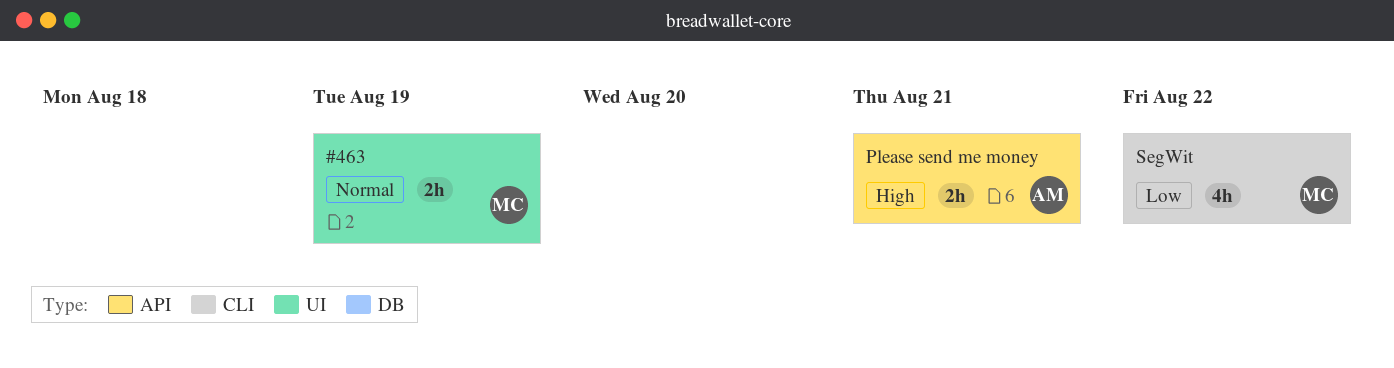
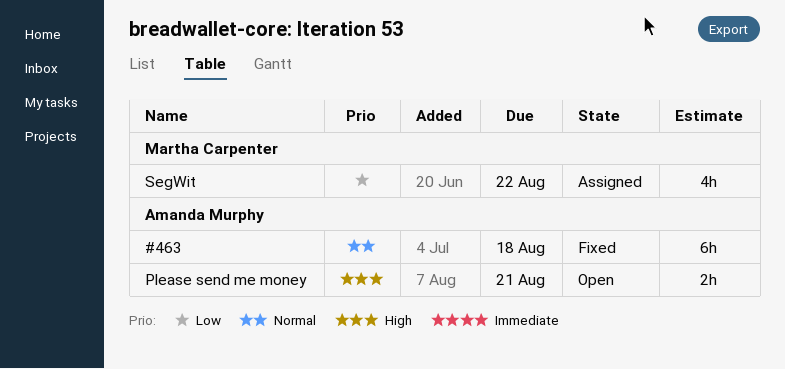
#463, owner: Martha Carpenter -> Amanda Murphy
#463, estimate: 2h -> 6h
#463, due: Aug 19 -> Aug 18

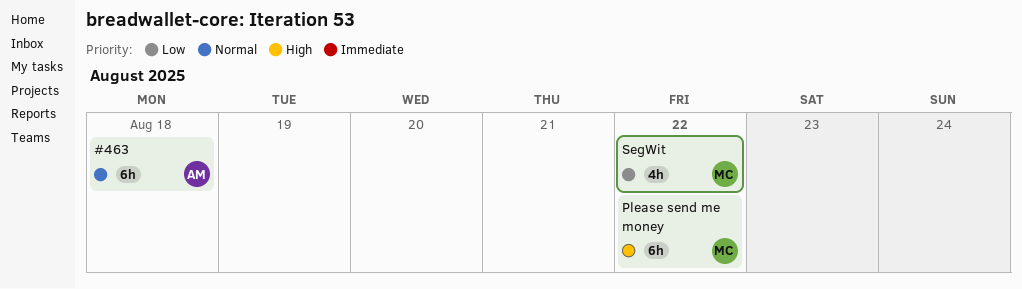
Please send me money, owner: Amanda Murphy -> Martha Carpenter
Please send me money, estimate: 2h -> 6h
Please send me money, due: Aug 21 -> Aug 22

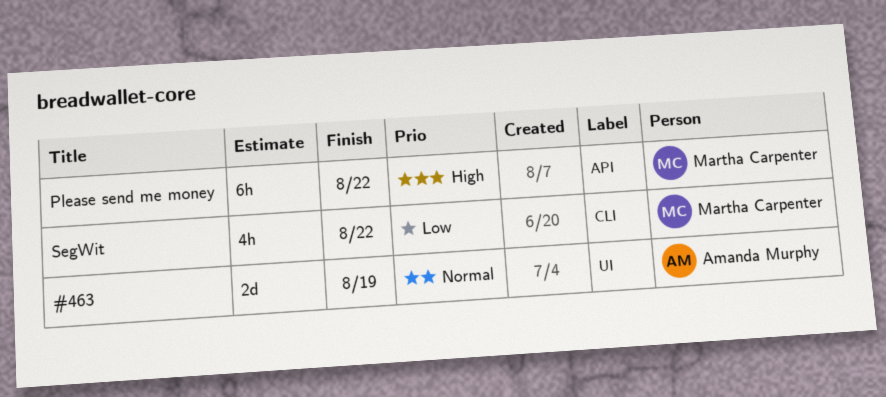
#463, estimate: 6h -> 2d
#463, due: Aug 18 -> Aug 19

